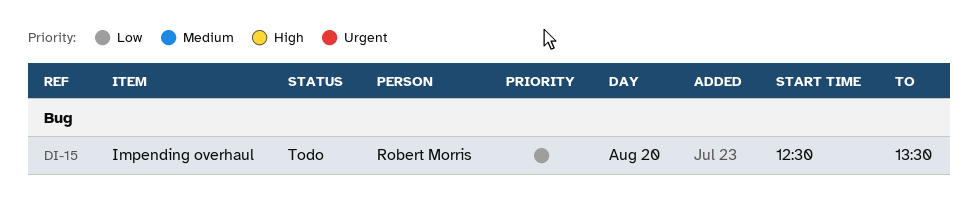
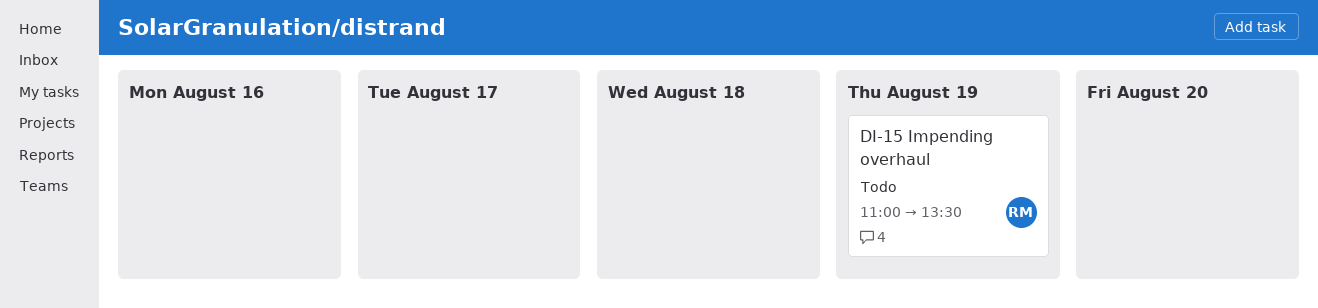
DI-15, day: Aug 20 -> Aug 19
DI-15, begins: 12:30 -> 11:00

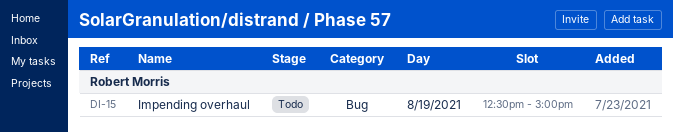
DI-15, begins: 11:00 -> 12:30
DI-15, ends: 13:30 -> 15:00

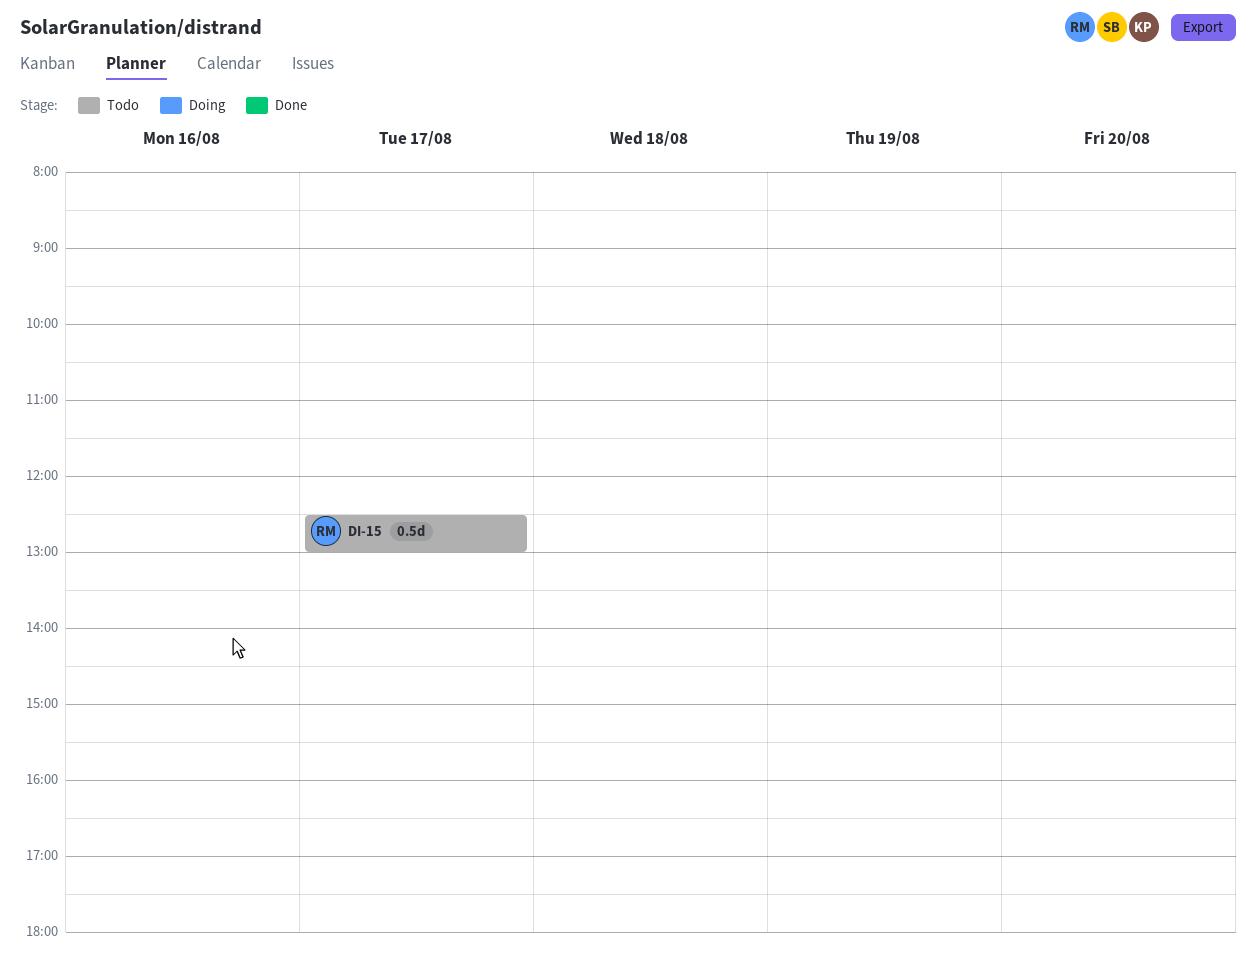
DI-15, day: Aug 19 -> Aug 17
DI-15, ends: 15:00 -> 13:00

